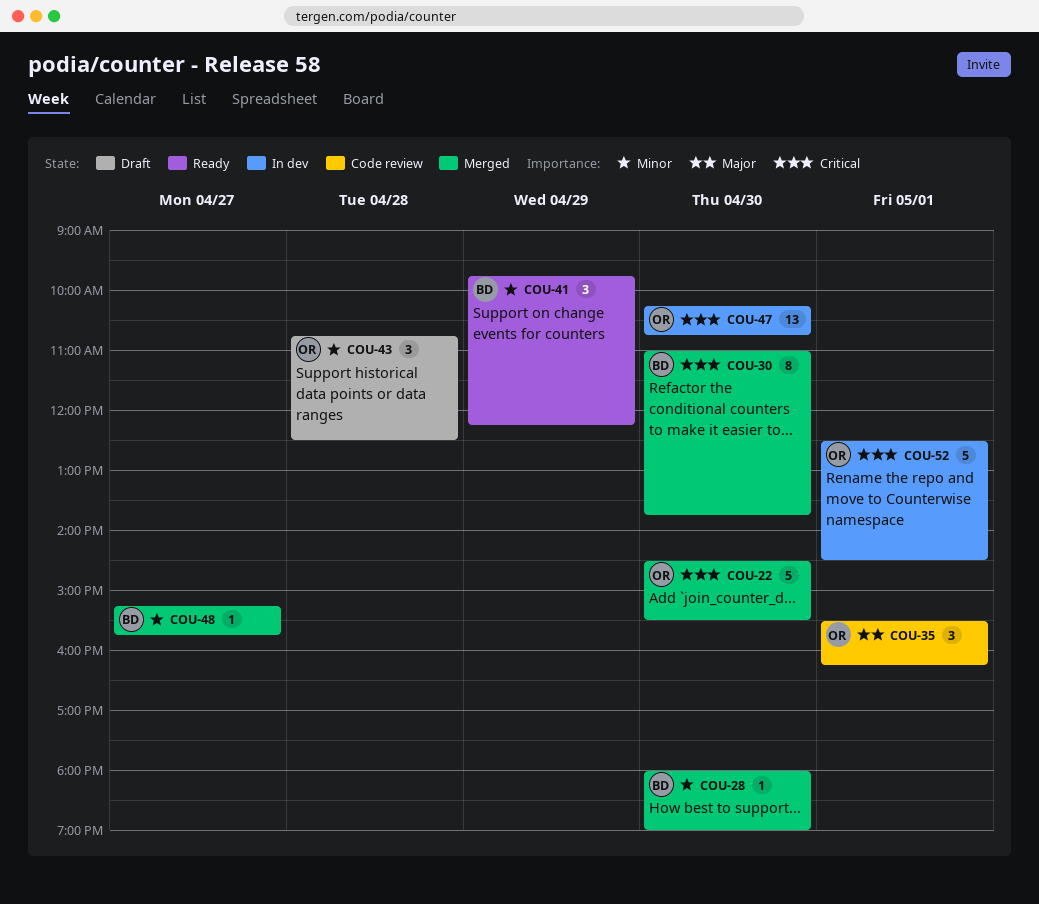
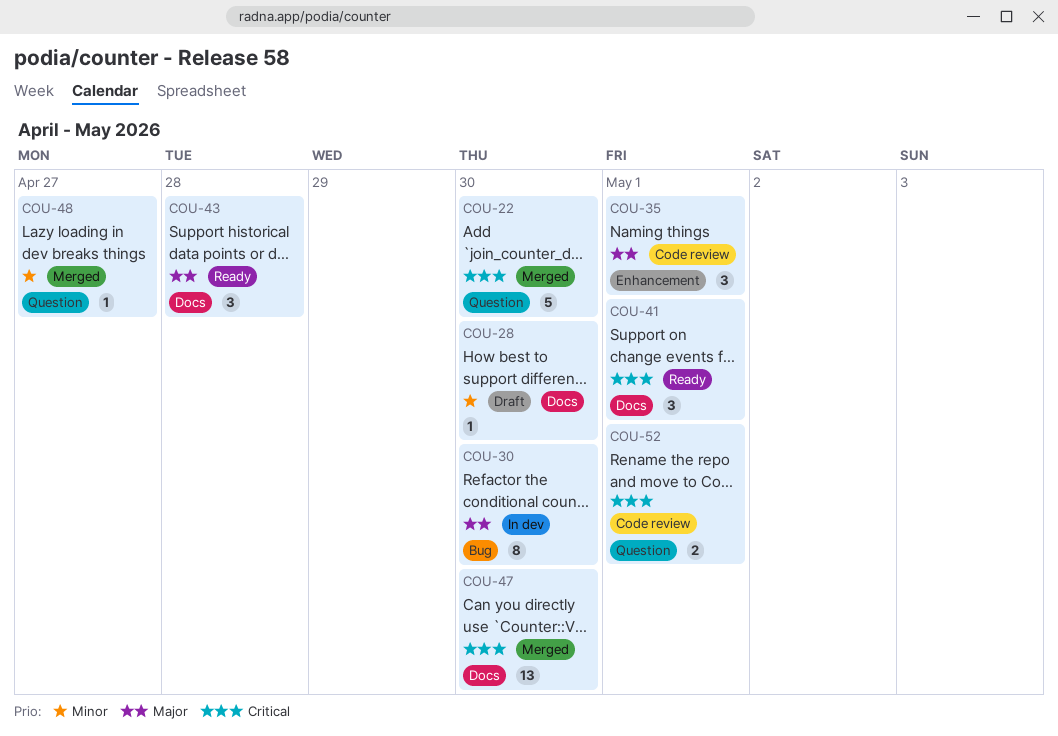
COU-28, status: Merged -> Draft
COU-30, status: Merged -> In dev
COU-30, priority: Critical -> Major
COU-41, priority: Minor -> Critical
COU-41, day: Apr 29 -> May 1
COU-43, status: Draft -> Ready
COU-43, priority: Minor -> Major
COU-47, status: In dev -> Merged
COU-52, status: In dev -> Code review
COU-52, estimate: 5 -> 2

